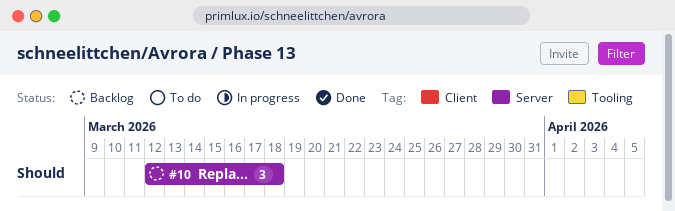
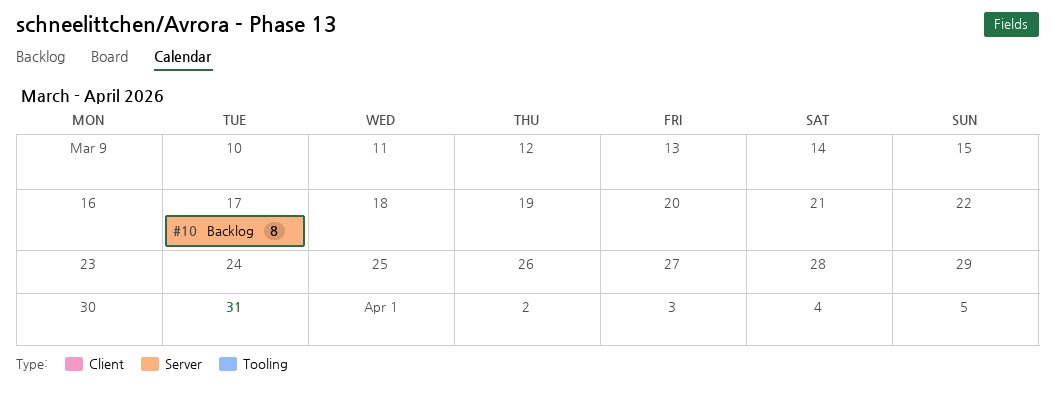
#10, estimate: 3 -> 8
#10, due: Mar 18 -> Mar 17

